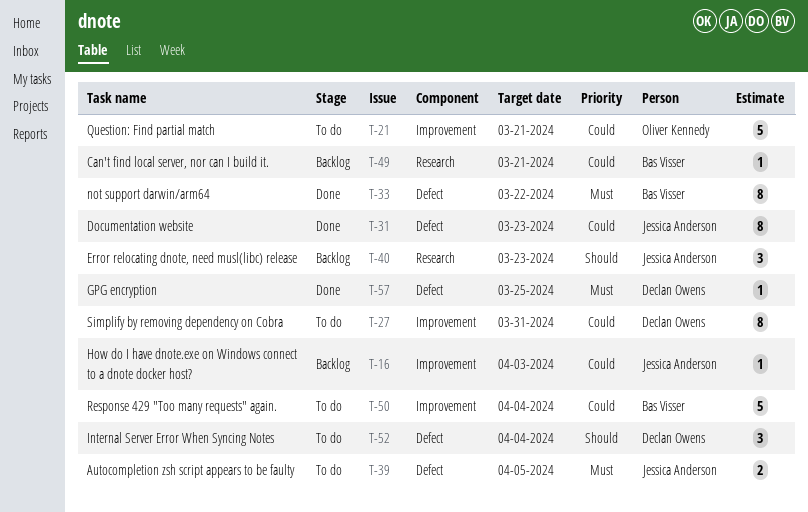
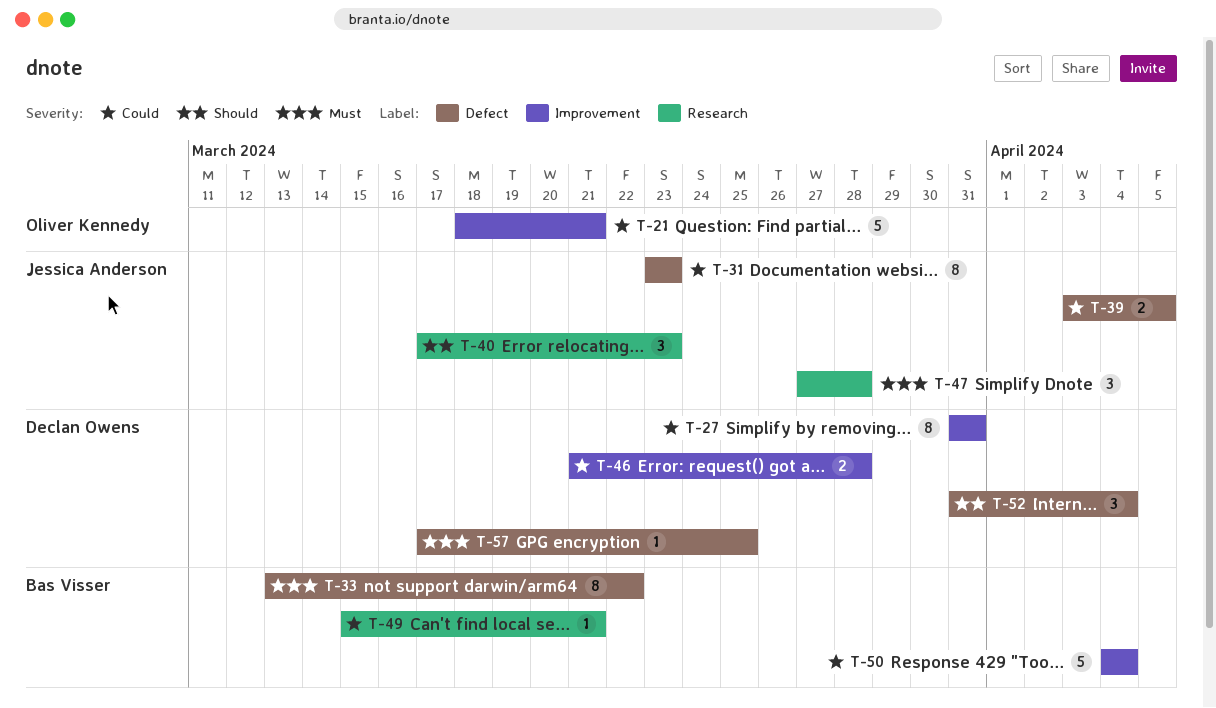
T-16: present -> none
T-39, priority: Must -> Could
T-46: none -> present
T-47: none -> present

